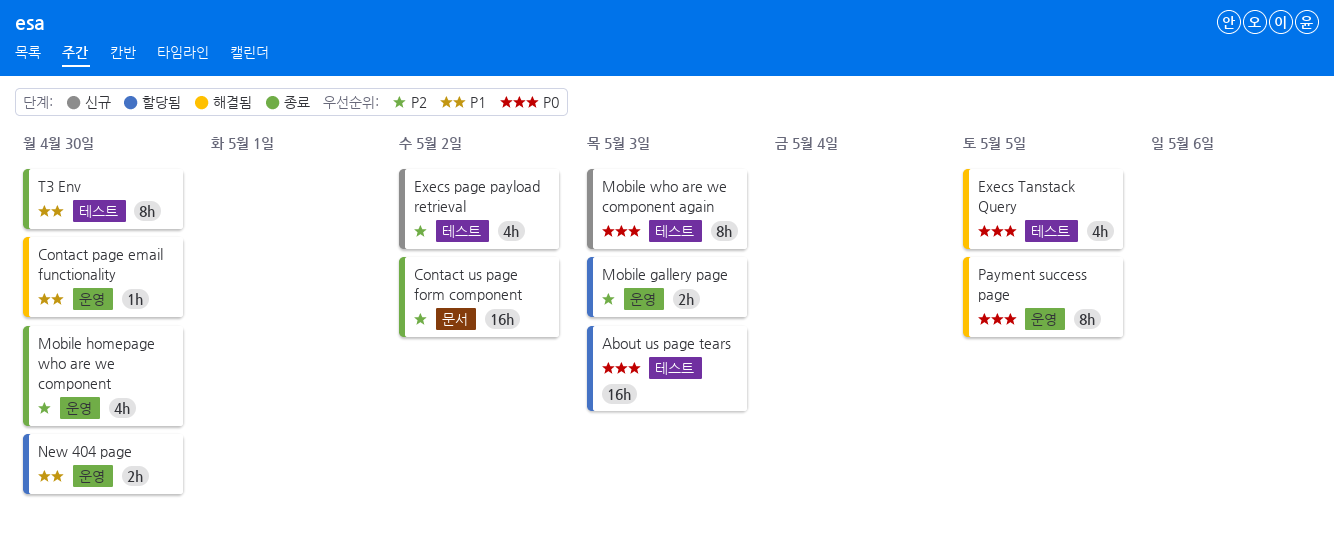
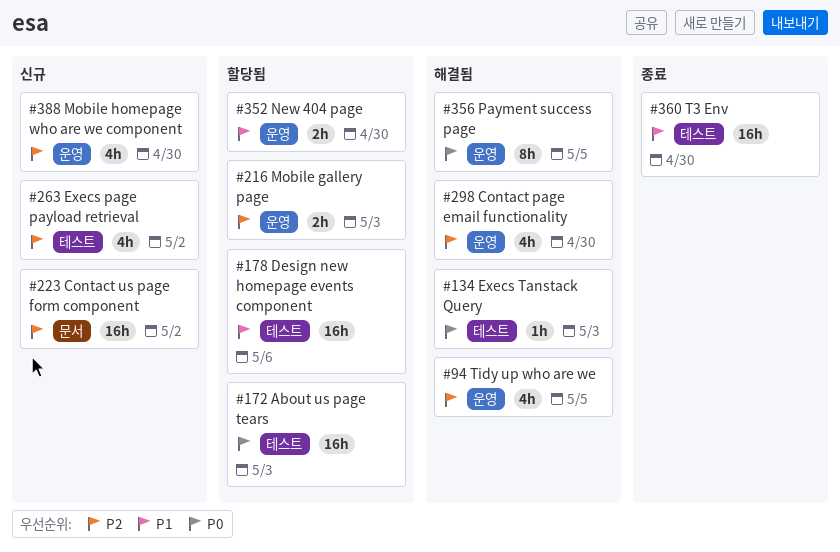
Contact page email functionality, priority: P1 -> P2
Contact page email functionality, estimate: 1h -> 4h
Contact us page form component, status: 종료 -> 신규
Design new homepage events component: none -> present
Execs Tanstack Query, estimate: 4h -> 1h
Execs Tanstack Query, due: May 5 -> May 3
Mobile homepage who are we component, status: 종료 -> 신규
Mobile who are we component again: present -> none
T3 Env, estimate: 8h -> 16h
Tidy up who are we: none -> present

